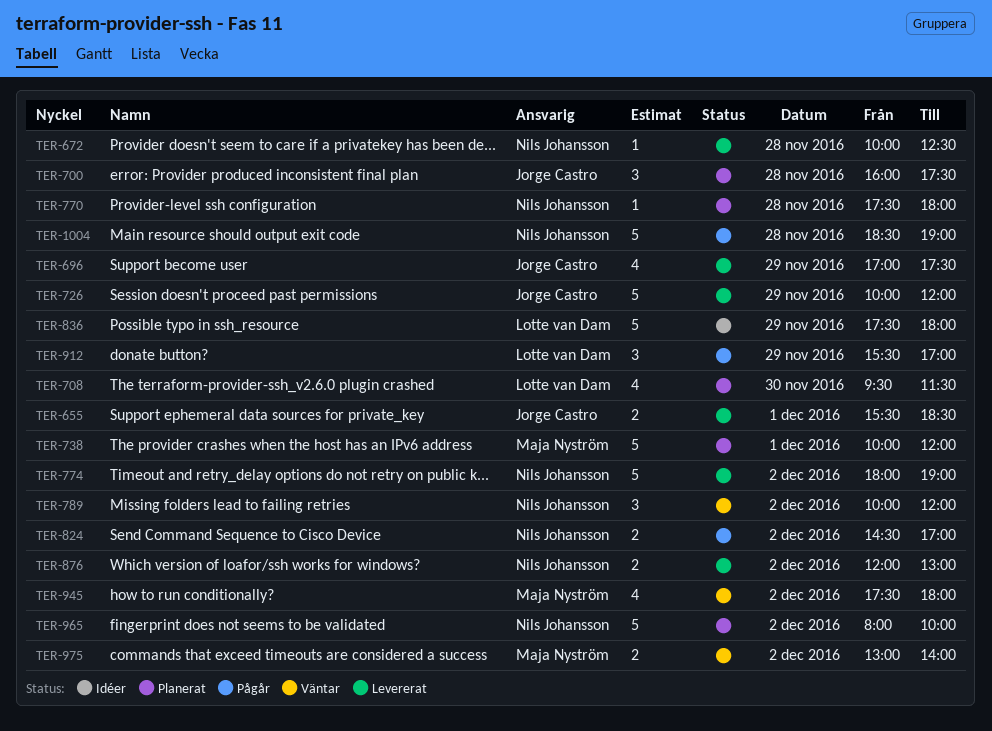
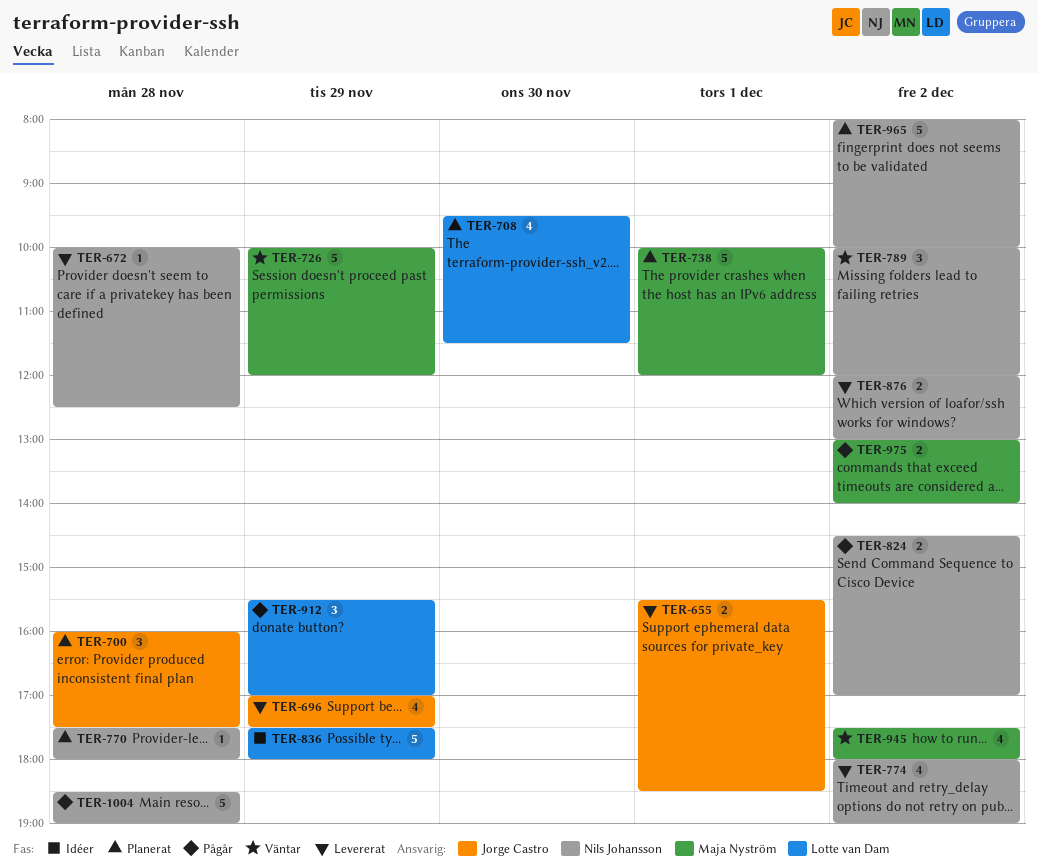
TER-726, status: Levererat -> Väntar
TER-726, owner: Jorge Castro -> Maja Nyström
TER-774, estimate: 5 -> 4
TER-975, status: Väntar -> Pågår

